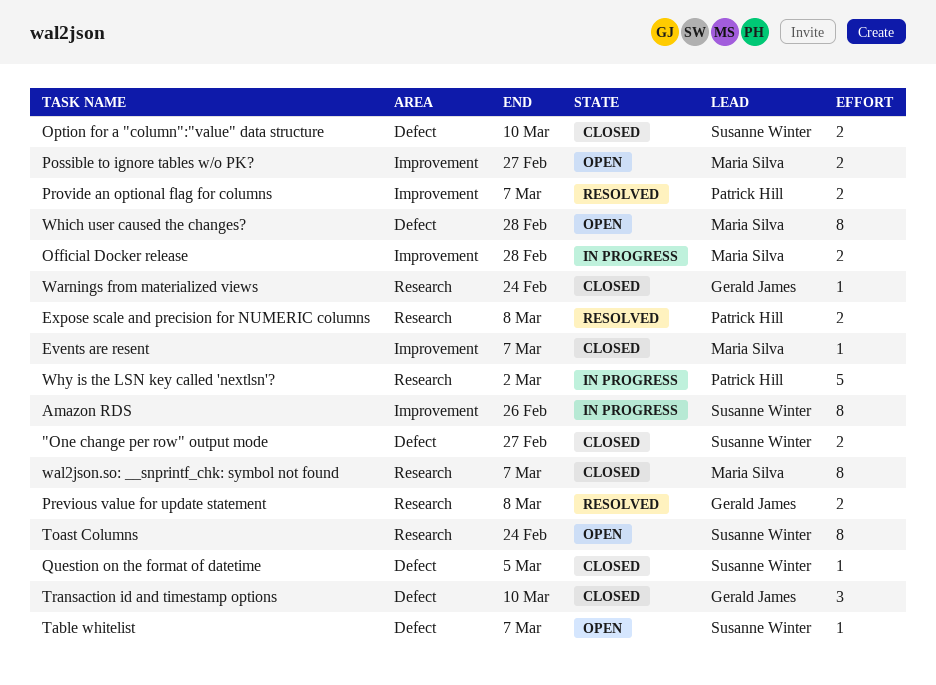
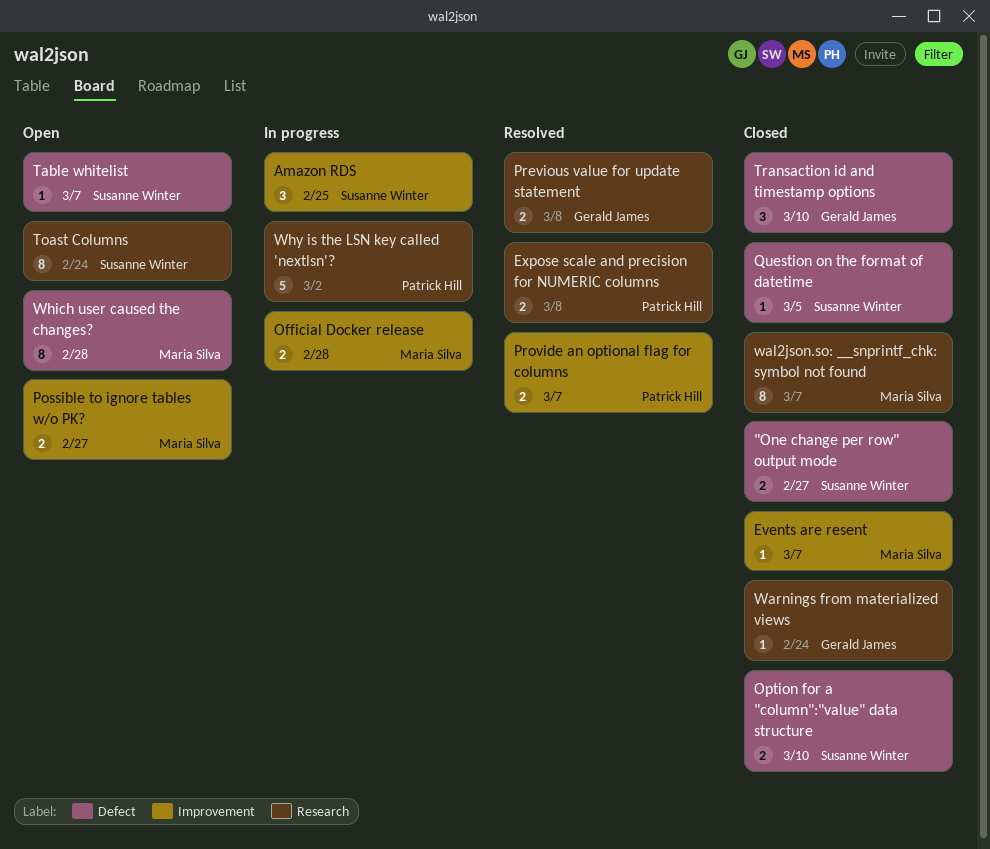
Amazon RDS, estimate: 8 -> 3
Amazon RDS, due: Feb 26 -> Feb 25

